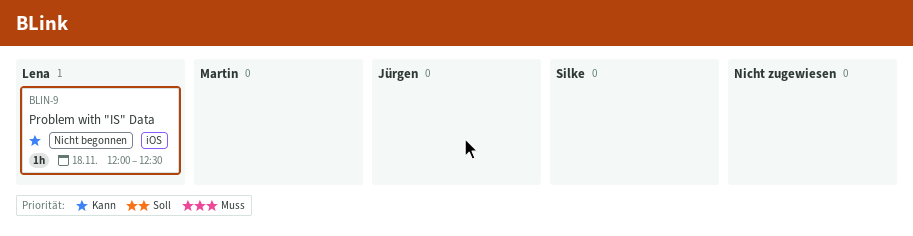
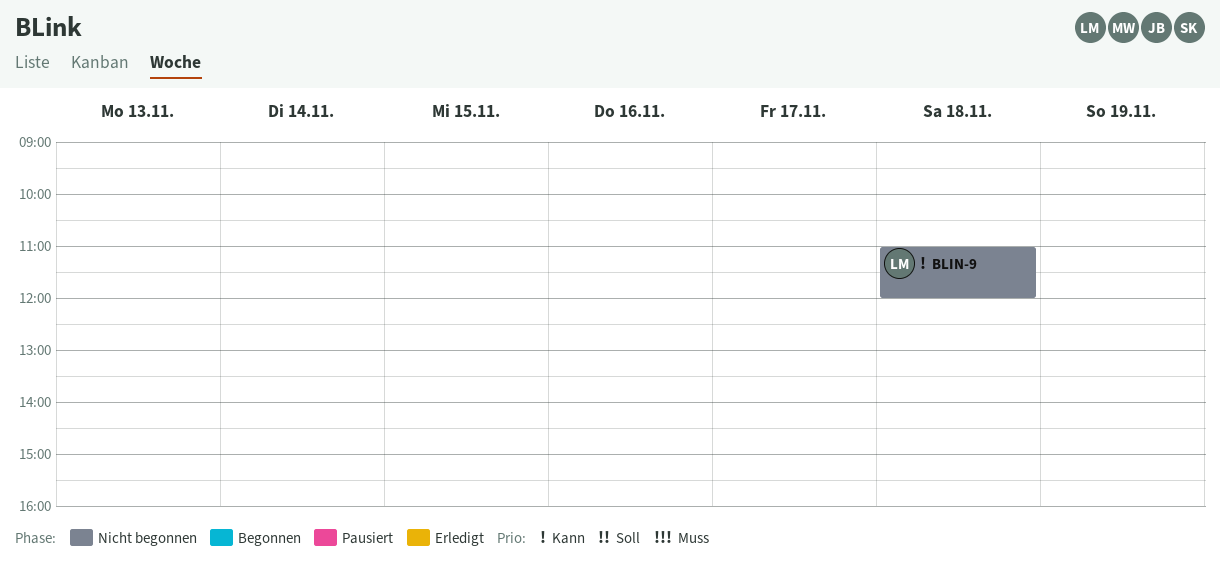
BLIN-9, begins: 12:00 -> 11:00
BLIN-9, ends: 12:30 -> 12:00

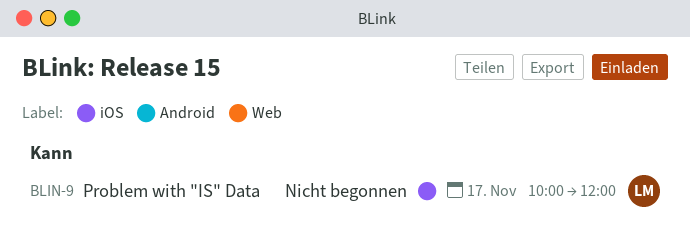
BLIN-9, day: Nov 18 -> Nov 17
BLIN-9, begins: 11:00 -> 10:00

